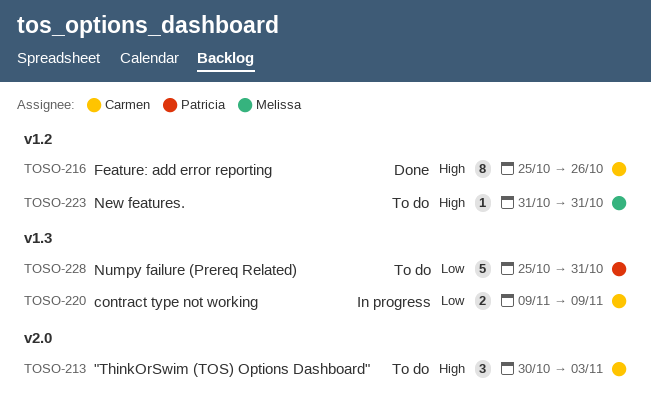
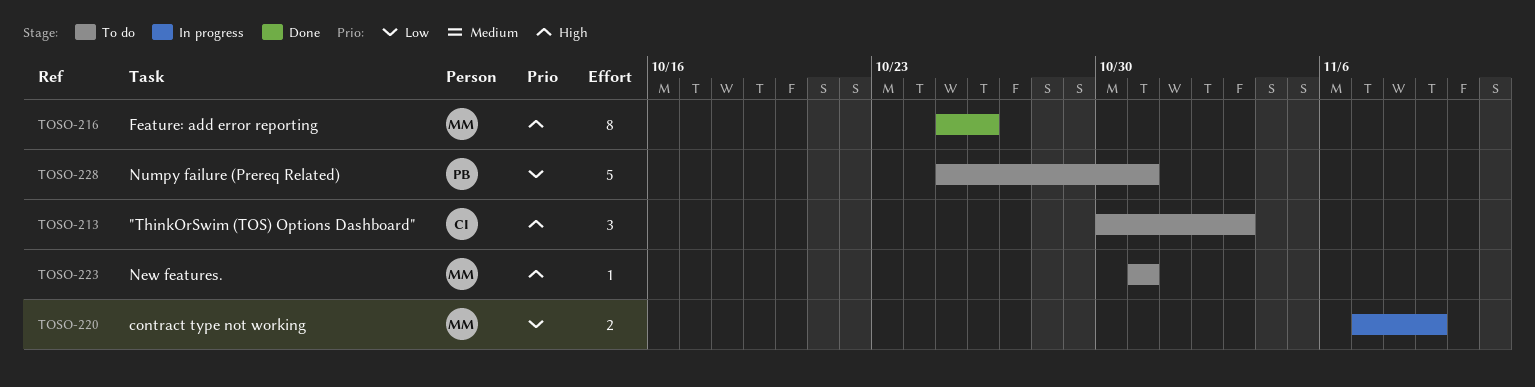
TOSO-216, owner: Carmen -> Melissa
TOSO-220, owner: Carmen -> Melissa
TOSO-220, start: Nov 9 -> Nov 7

